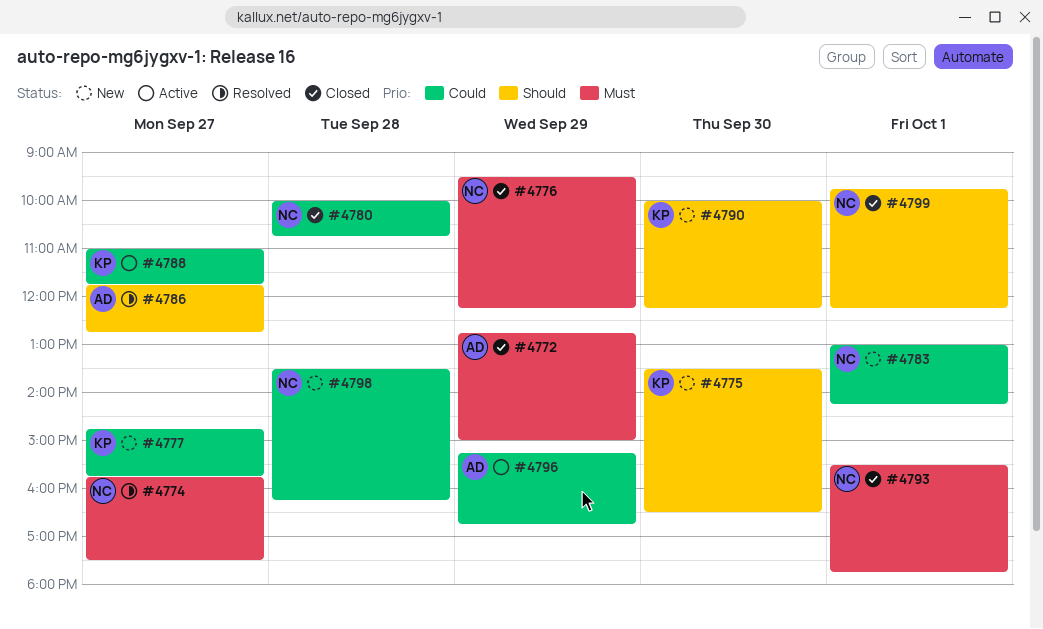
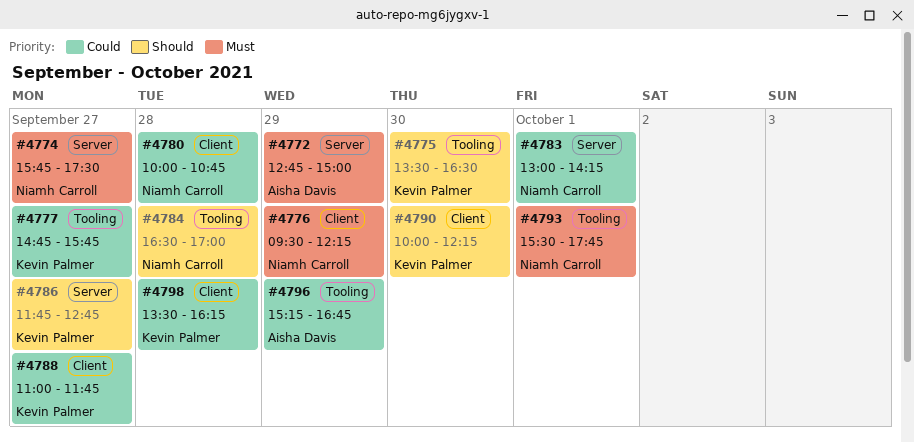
#4784: none -> present
#4786, owner: Aisha Davis -> Kevin Palmer
#4798, owner: Niamh Carroll -> Kevin Palmer
#4799: present -> none

